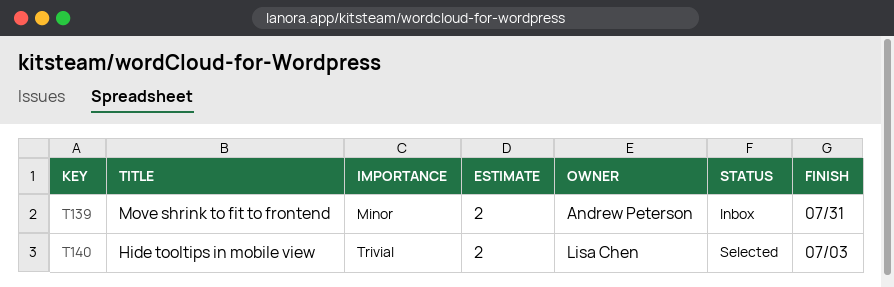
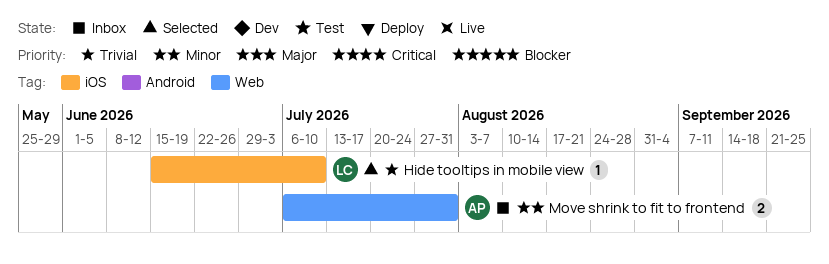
Hide tooltips in mobile view, estimate: 2 -> 1
Hide tooltips in mobile view, due: Jul 3 -> Jul 10

